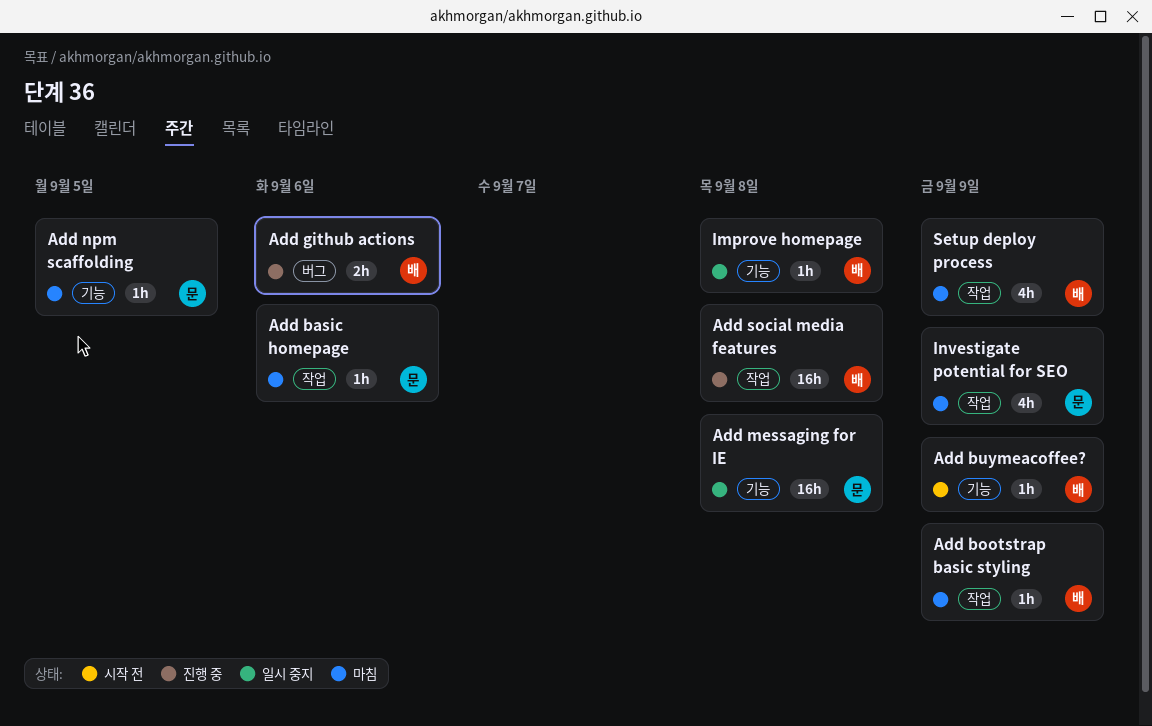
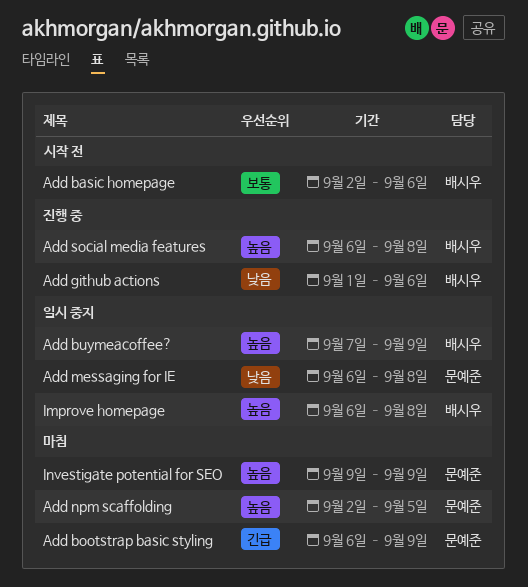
Add basic homepage, status: 마침 -> 시작 전
Add basic homepage, owner: 문예준 -> 배시우
Add bootstrap basic styling, owner: 배시우 -> 문예준
Add buymeacoffee?, status: 시작 전 -> 일시 중지
Setup deploy process: present -> none

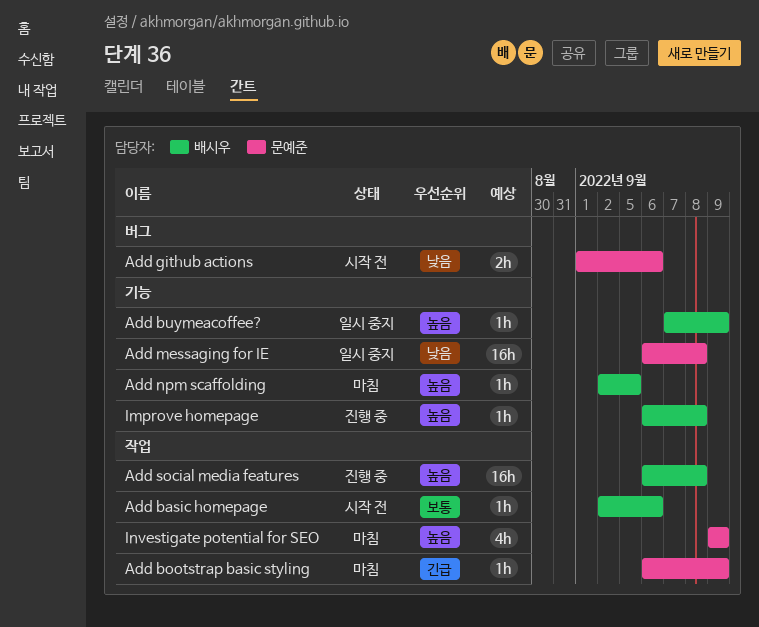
Add github actions, status: 진행 중 -> 시작 전
Add github actions, owner: 배시우 -> 문예준
Add npm scaffolding, owner: 문예준 -> 배시우
Improve homepage, status: 일시 중지 -> 진행 중

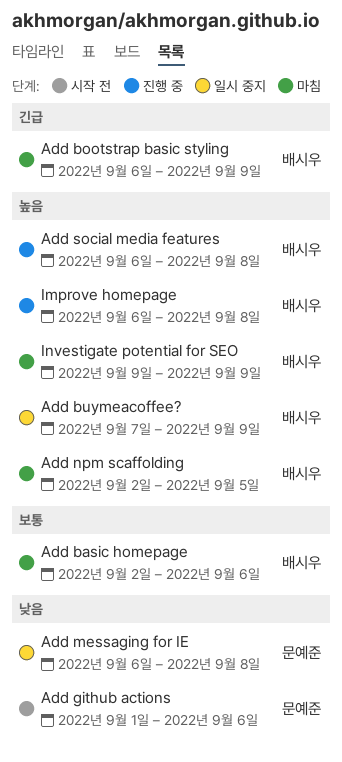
Add basic homepage, status: 시작 전 -> 마침
Add bootstrap basic styling, owner: 문예준 -> 배시우
Investigate potential for SEO, owner: 문예준 -> 배시우

